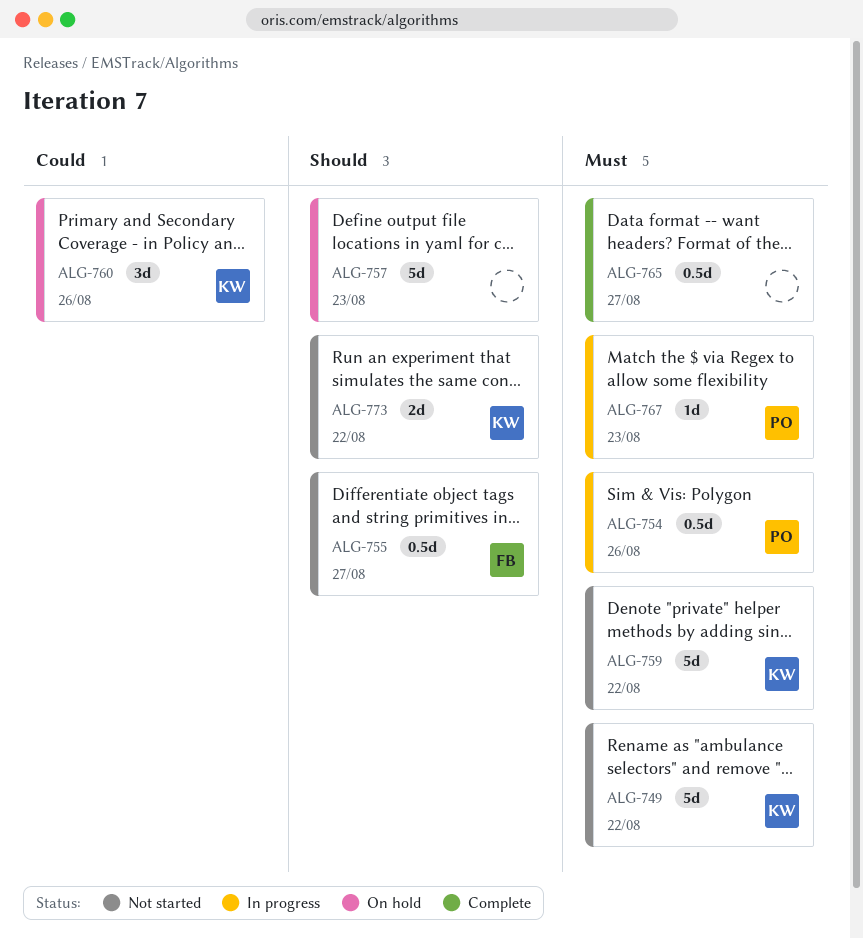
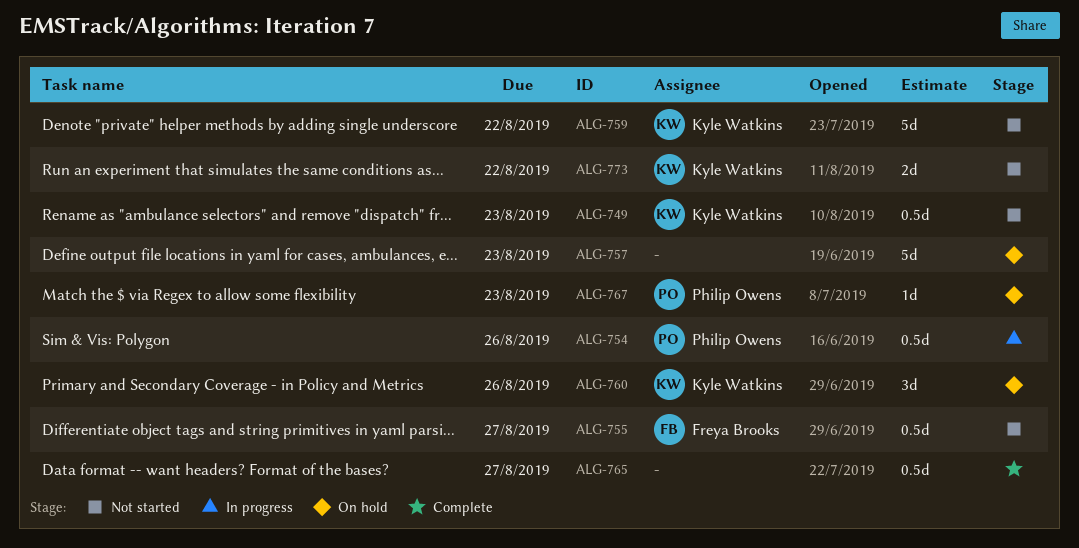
ALG-749, estimate: 5d -> 0.5d
ALG-749, due: Aug 22 -> Aug 23
ALG-767, status: In progress -> On hold

